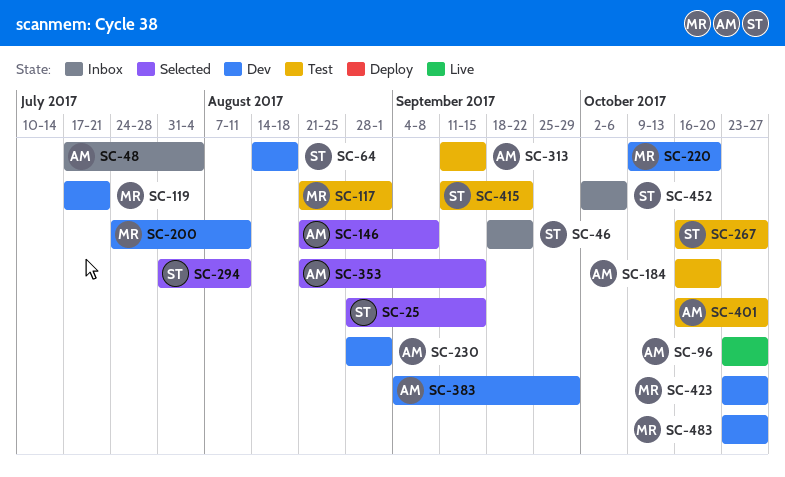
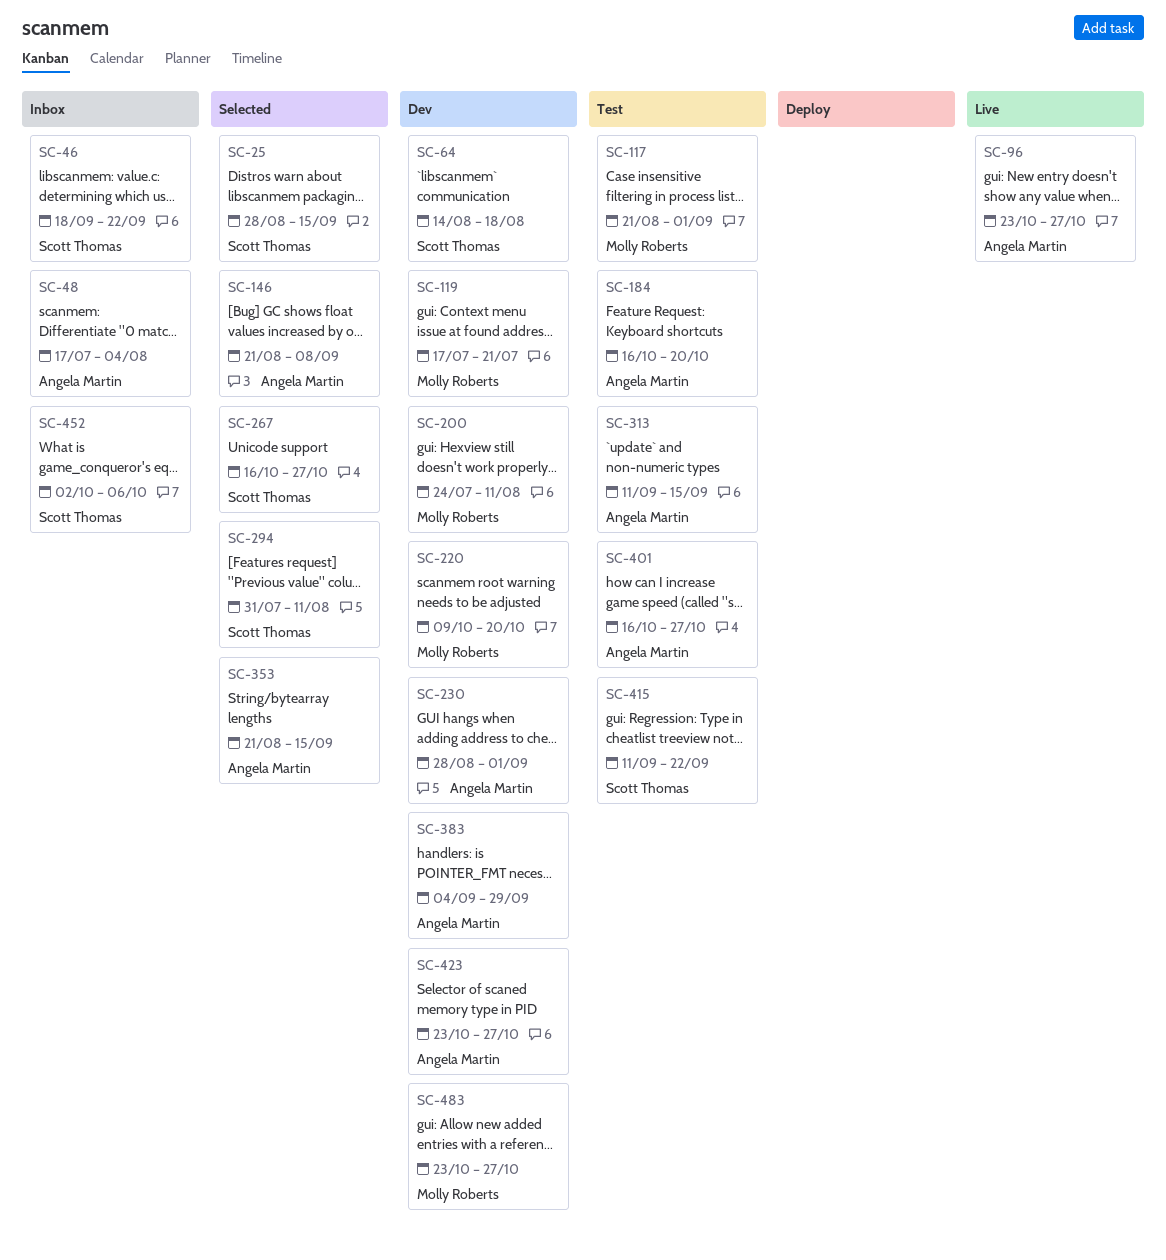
SC-267, status: Test -> Selected
SC-423, owner: Molly Roberts -> Angela Martin

